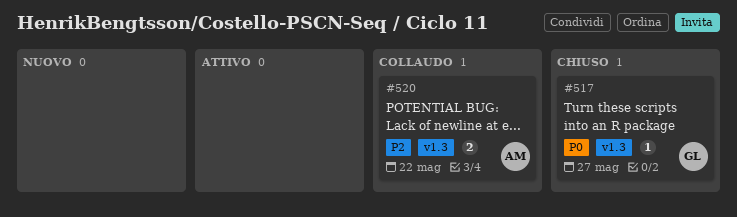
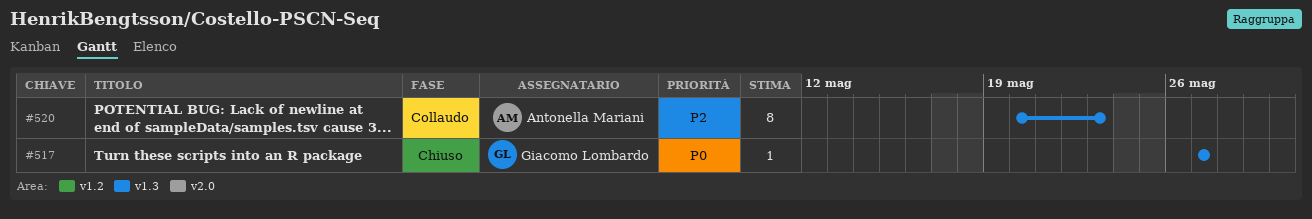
#520, estimate: 2 -> 8
#520, due: May 22 -> May 23

